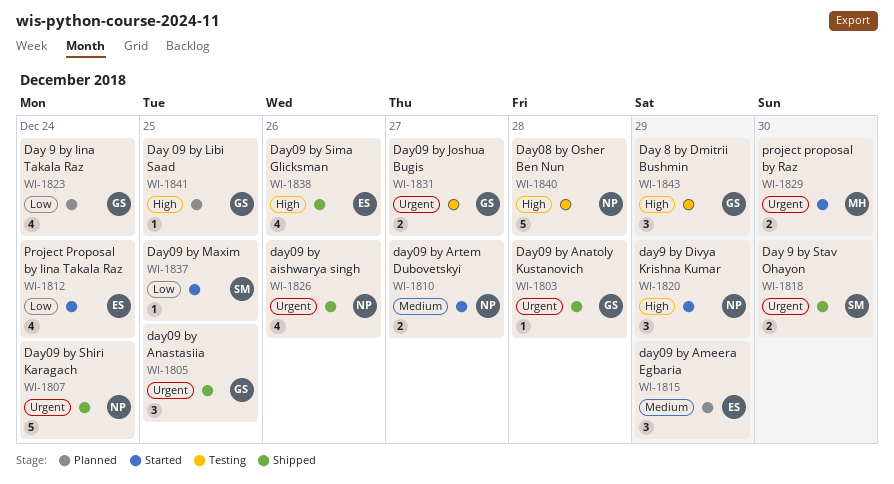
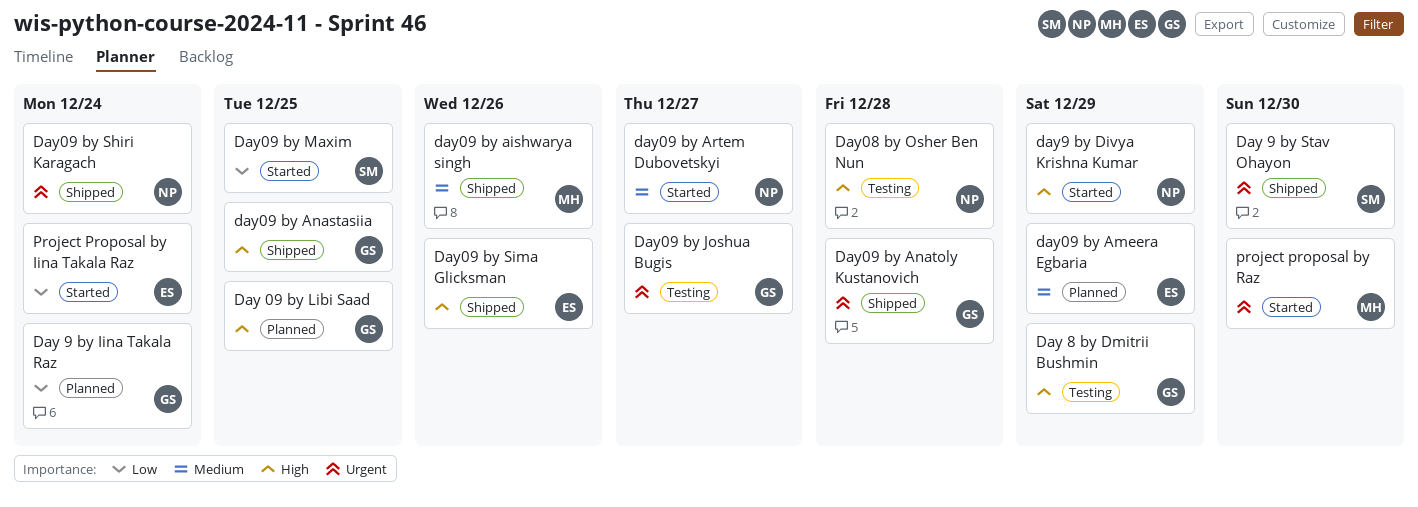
day09 by aishwarya singh, owner: NP -> MH
day09 by aishwarya singh, priority: Urgent -> Medium
day09 by Anastasiia, priority: Urgent -> High

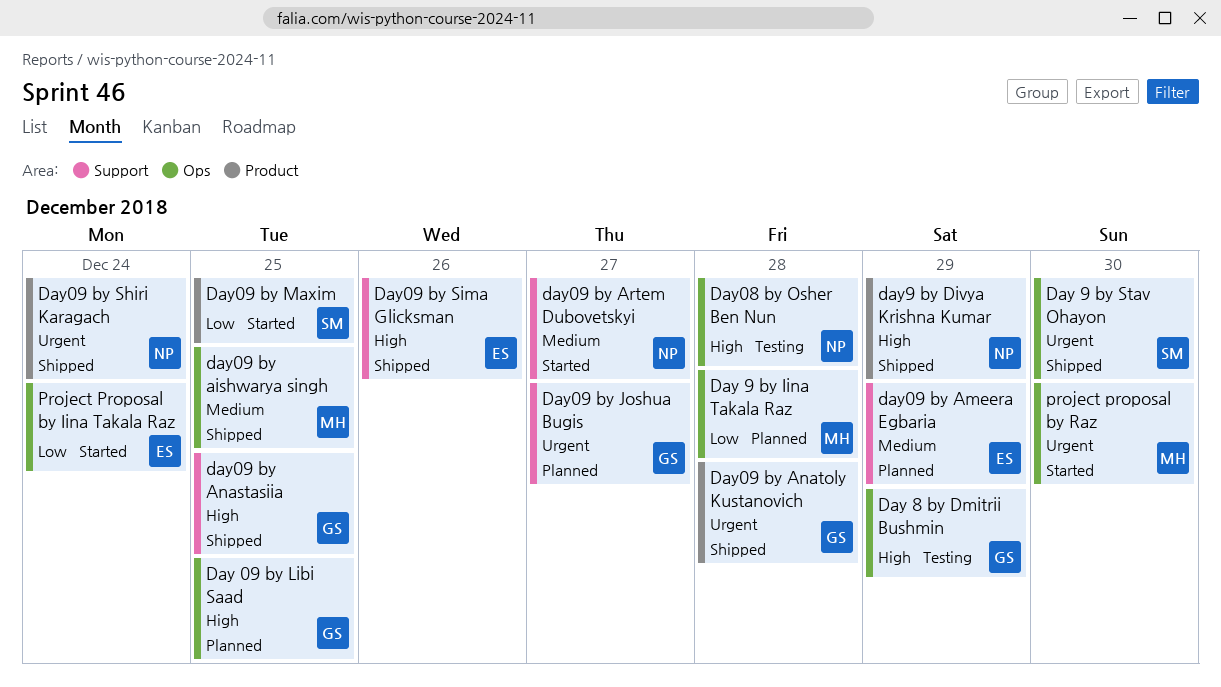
Day 9 by Iina Takala Raz, owner: GS -> MH
Day 9 by Iina Takala Raz, due: Dec 24 -> Dec 28
day09 by aishwarya singh, due: Dec 26 -> Dec 25
Day09 by Joshua Bugis, status: Testing -> Planned
day9 by Divya Krishna Kumar, status: Started -> Shipped

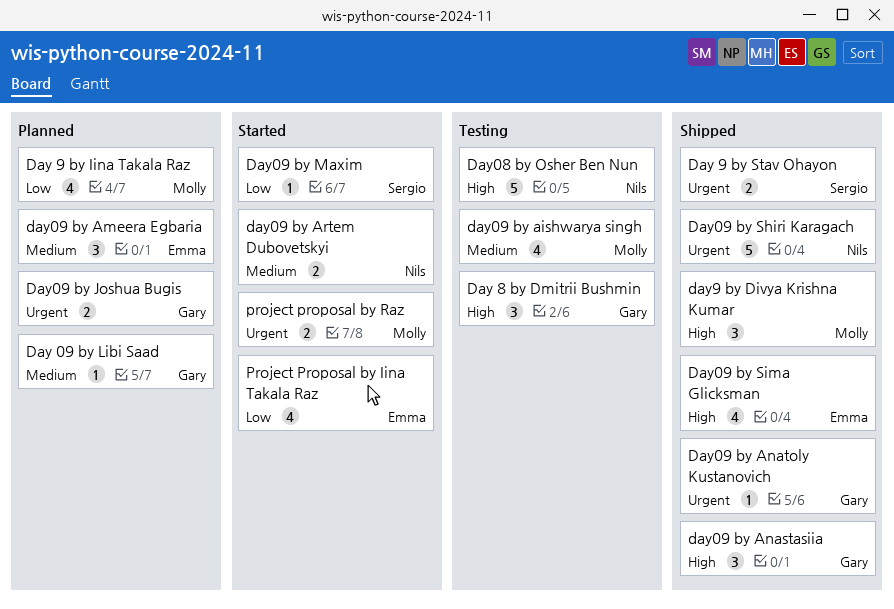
Day 09 by Libi Saad, priority: High -> Medium
day09 by aishwarya singh, status: Shipped -> Testing
day9 by Divya Krishna Kumar, owner: Nils -> Molly

